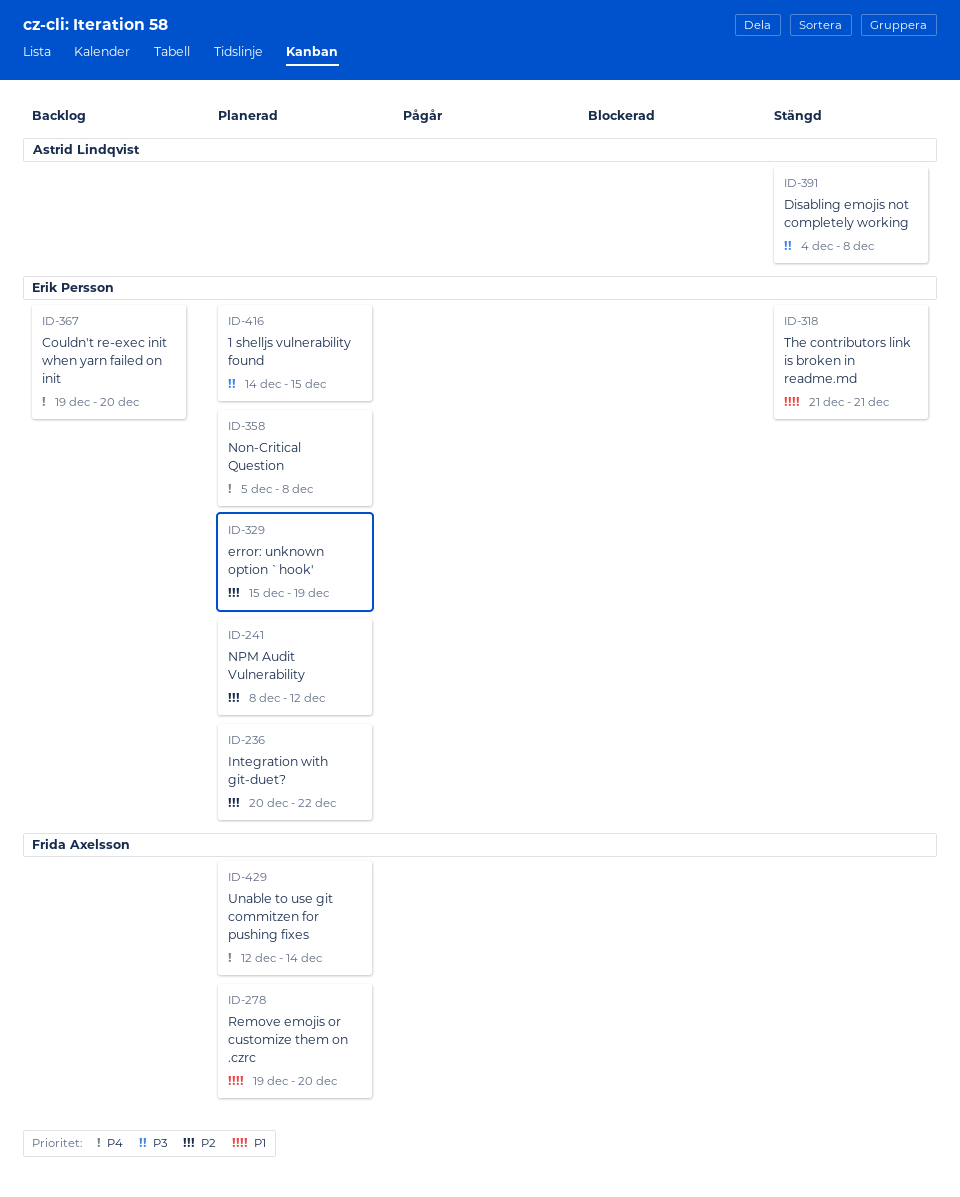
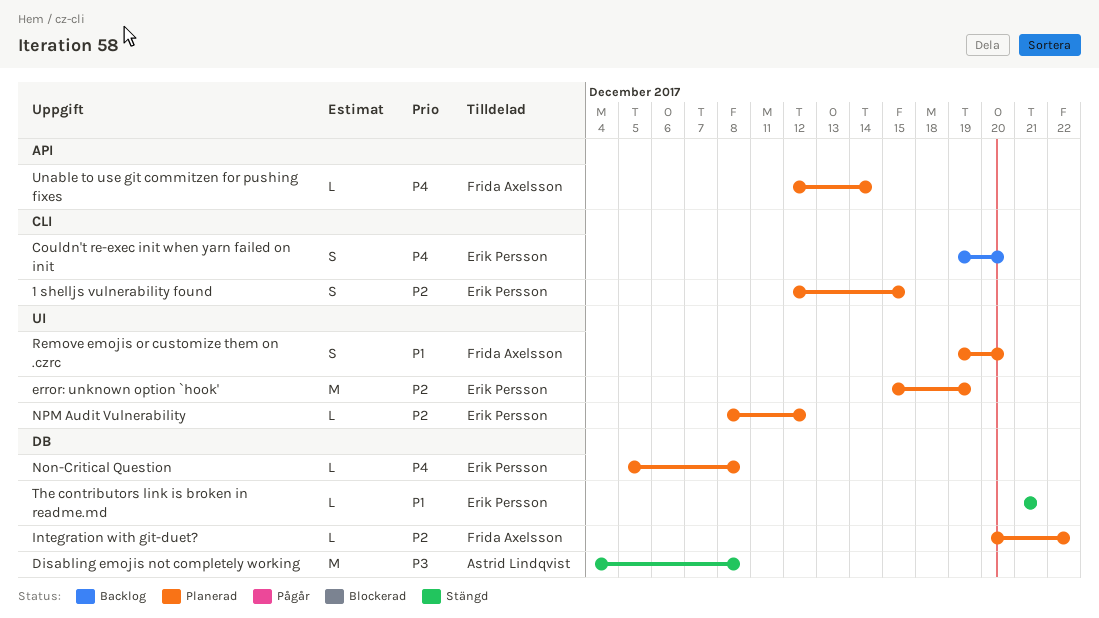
1 shelljs vulnerability found, priority: P3 -> P2
1 shelljs vulnerability found, start: Dec 14 -> Dec 12
Integration with git-duet?, owner: Erik Persson -> Frida Axelsson

